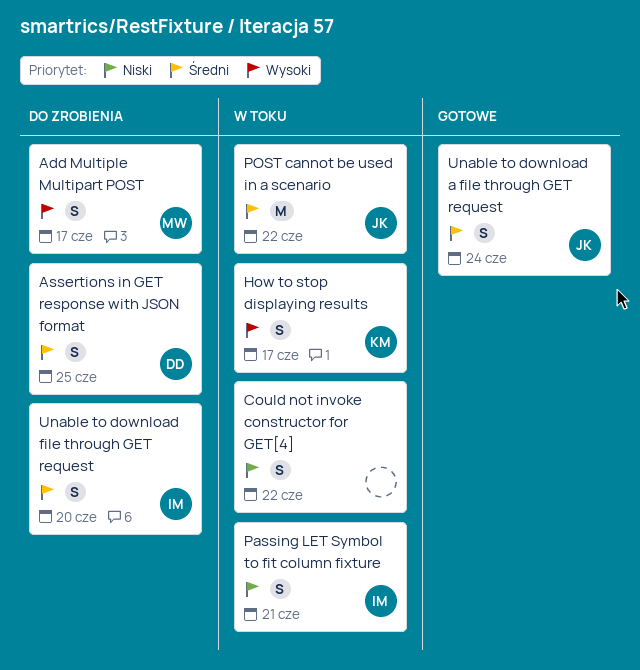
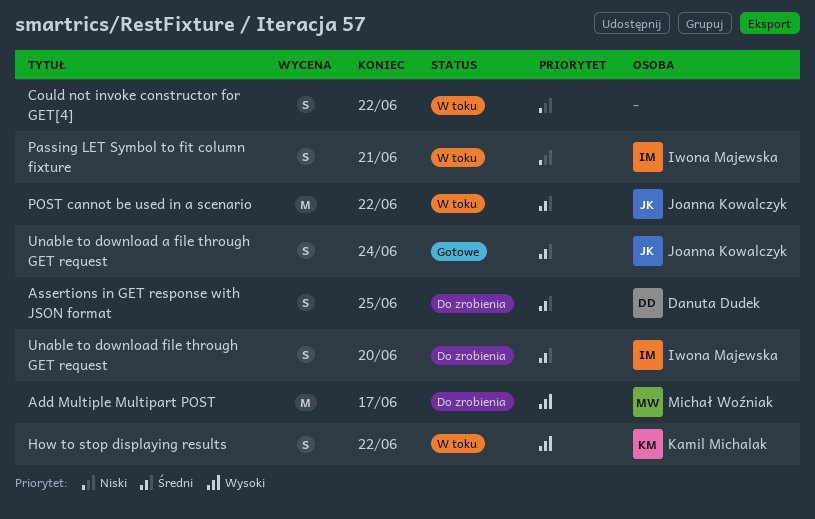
Add Multiple Multipart POST, estimate: S -> M
How to stop displaying results, due: Jun 17 -> Jun 22

